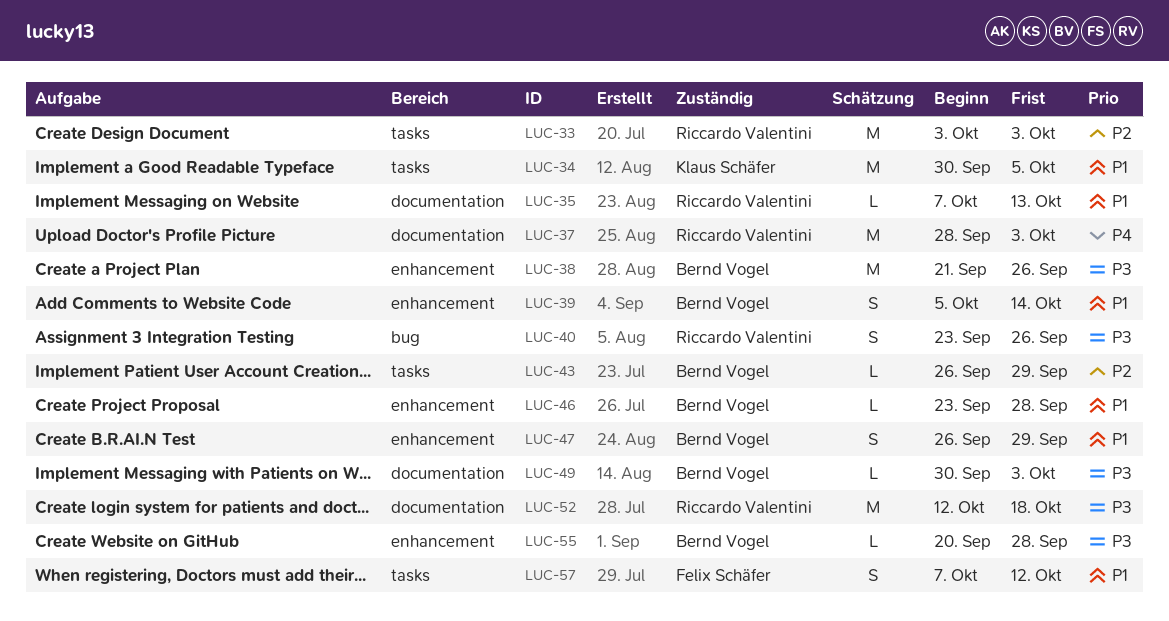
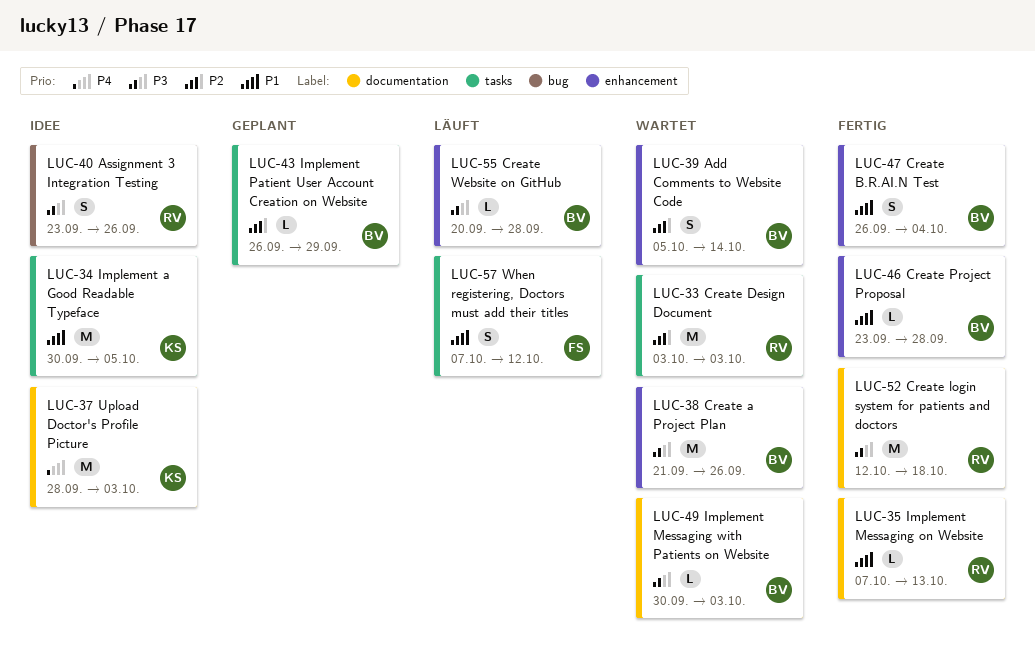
LUC-37, owner: Riccardo Valentini -> Klaus Schäfer
LUC-39, priority: P1 -> P2
LUC-47, due: Sep 29 -> Oct 4

